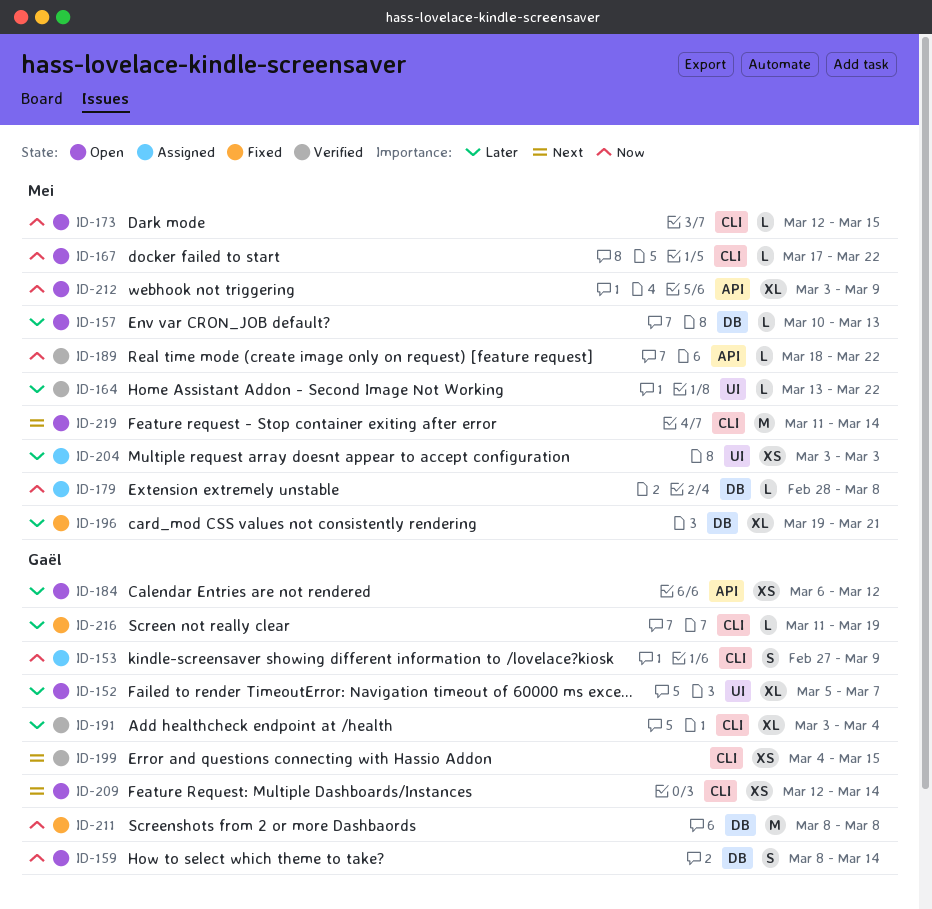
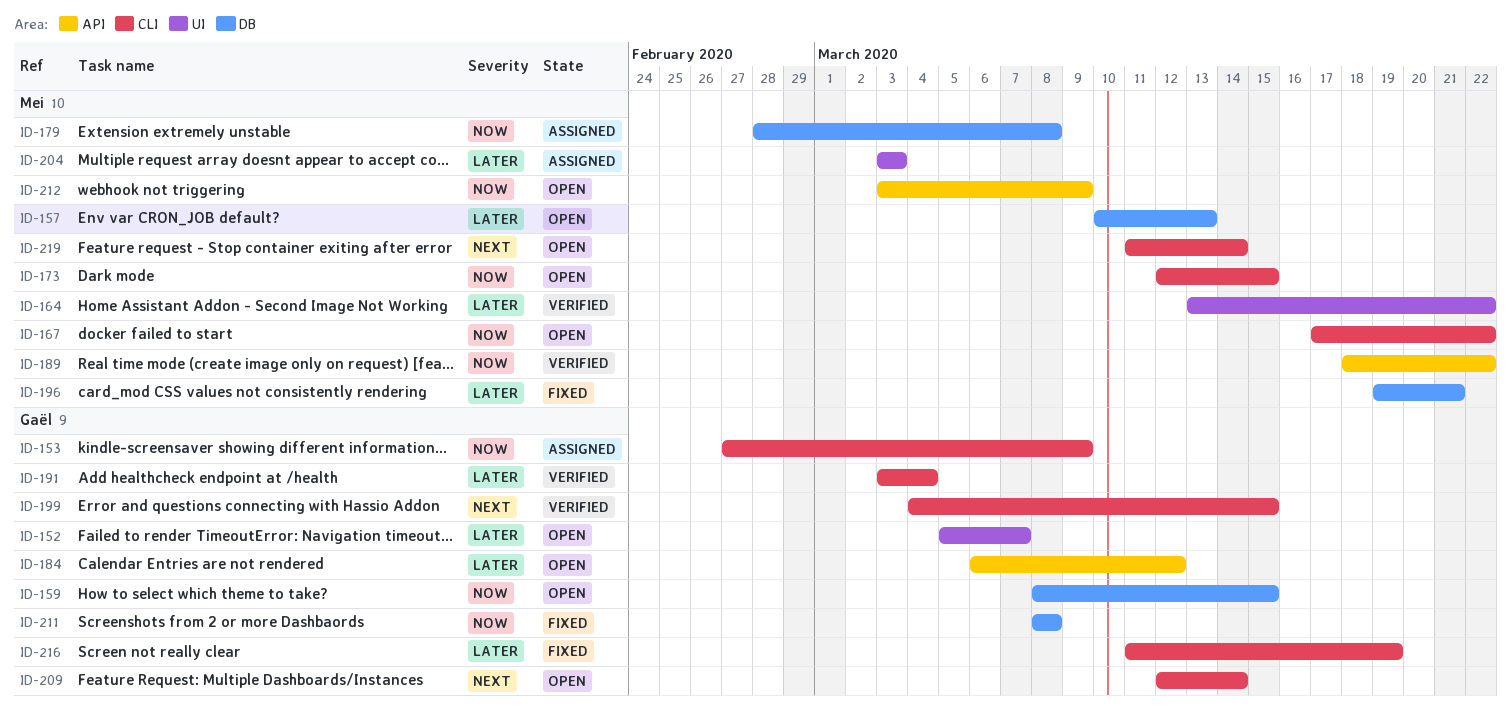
ID-159, due: Mar 14 -> Mar 15

